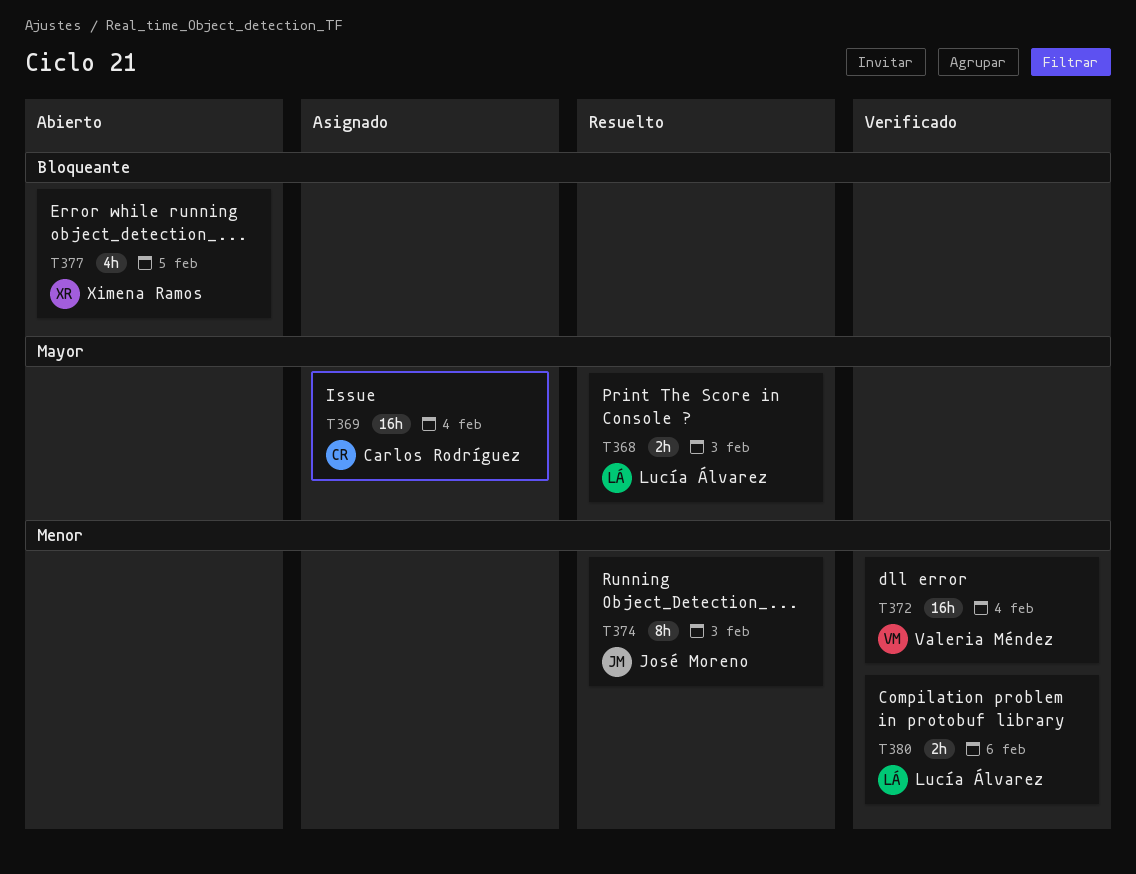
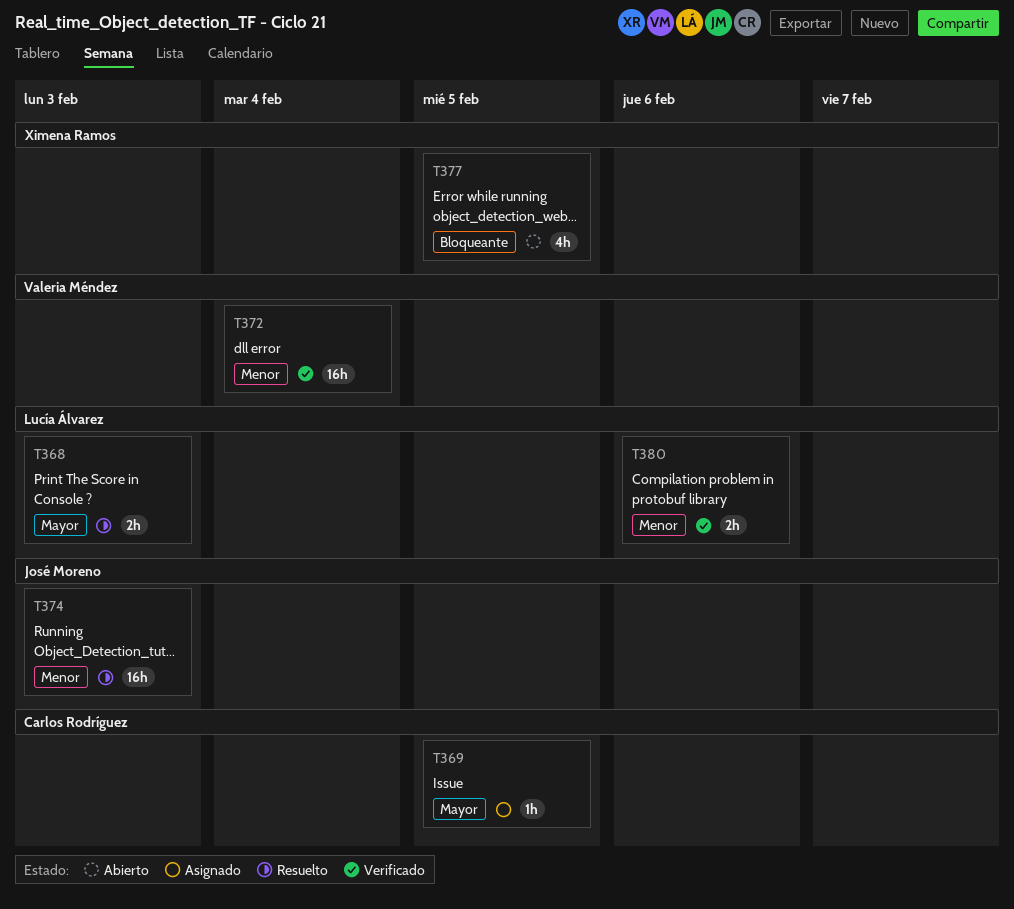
T369, estimate: 16h -> 1h
T369, due: Feb 4 -> Feb 5
T374, estimate: 8h -> 16h

